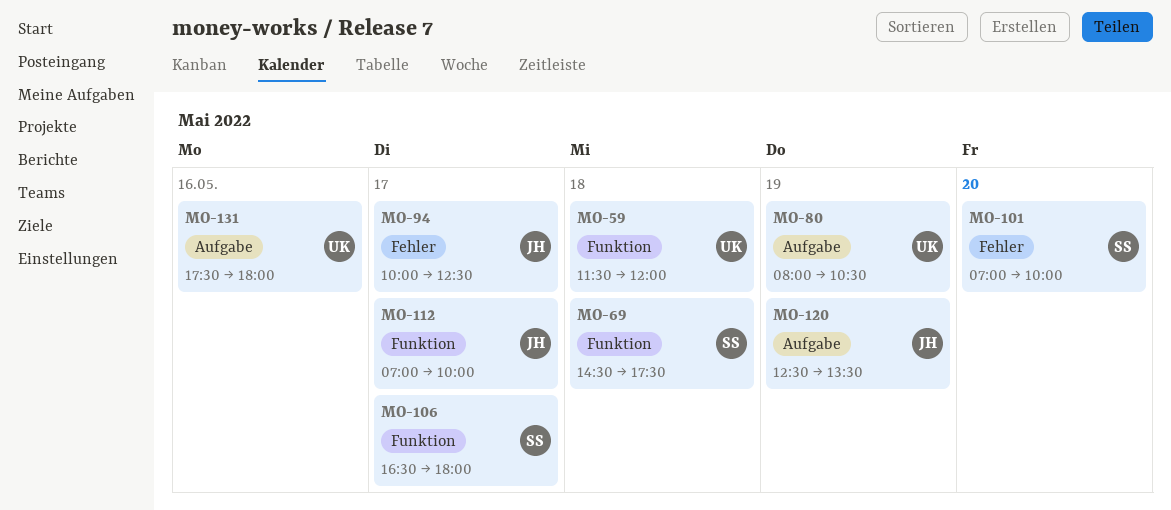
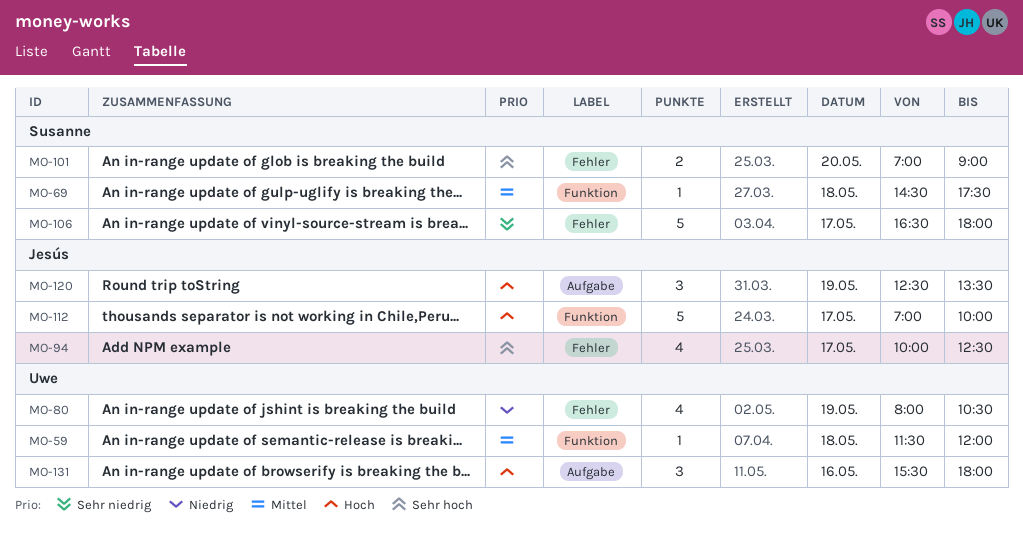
MO-80, label: Aufgabe -> Fehler
MO-101, ends: 10:00 -> 09:00
MO-106, label: Funktion -> Fehler
MO-131, begins: 17:30 -> 15:30

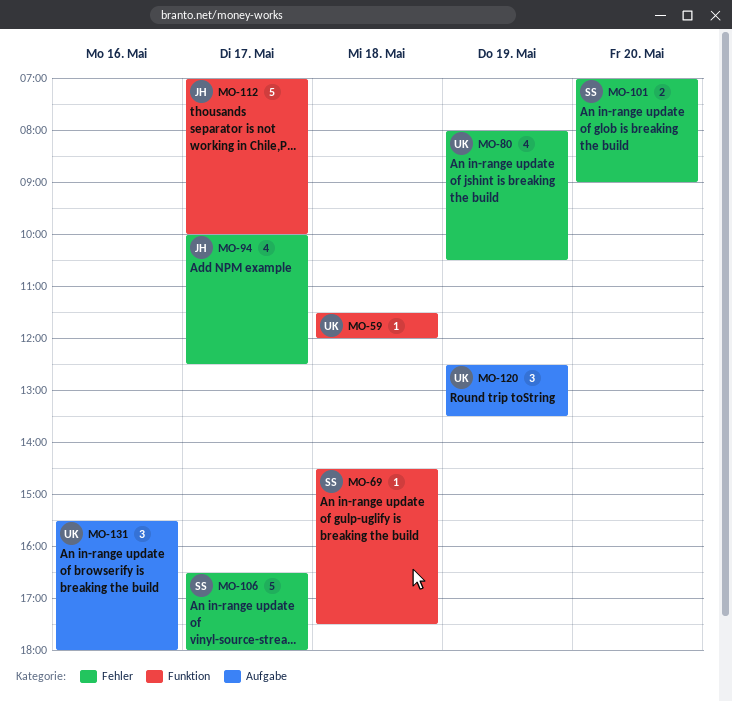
MO-120, owner: Jesús -> Uwe

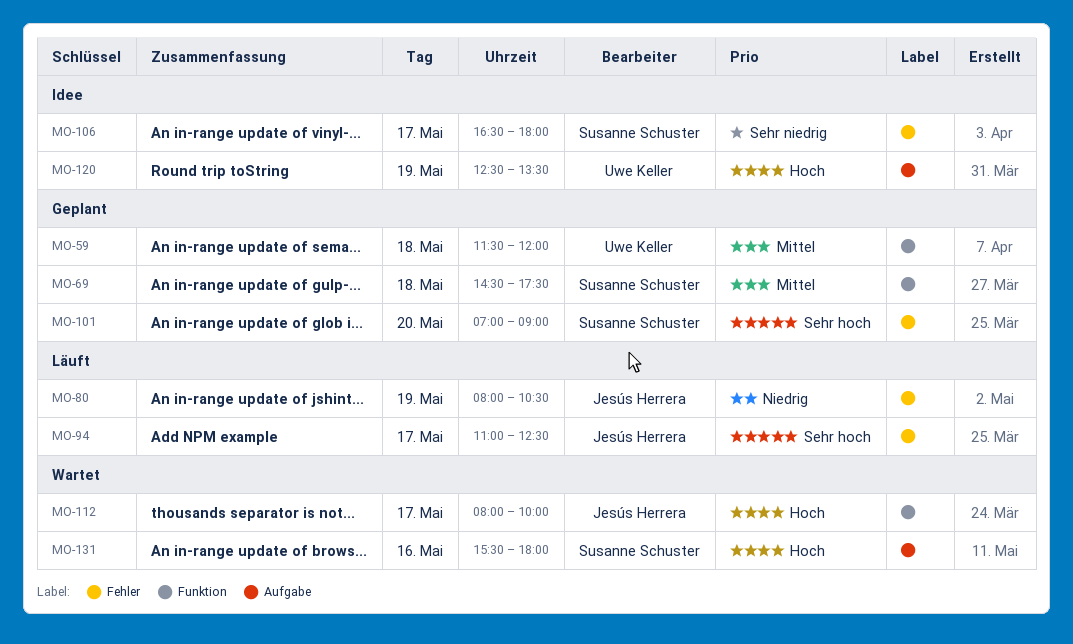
MO-80, owner: Uwe Keller -> Jesús Herrera
MO-94, begins: 10:00 -> 11:00
MO-112, begins: 07:00 -> 08:00
MO-131, owner: Uwe Keller -> Susanne Schuster

